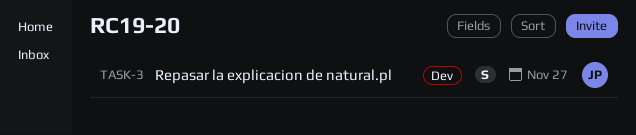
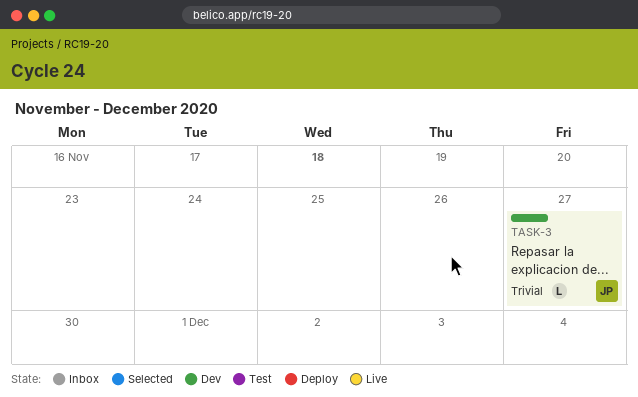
TASK-3, estimate: S -> L

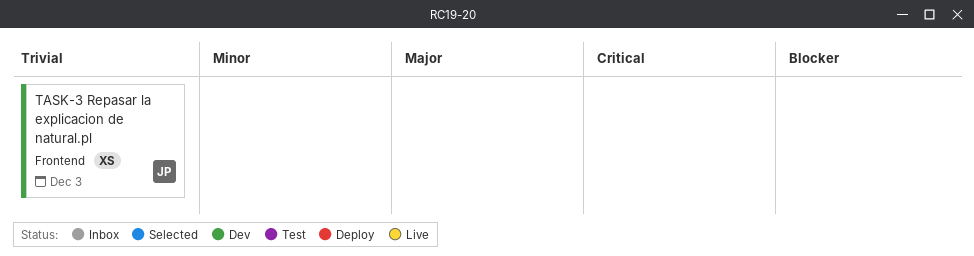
TASK-3, estimate: L -> XS
TASK-3, due: Nov 27 -> Dec 3

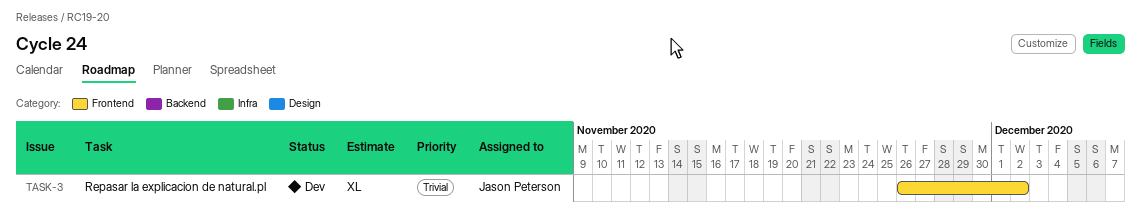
TASK-3, estimate: XS -> XL
TASK-3, due: Dec 3 -> Dec 2

